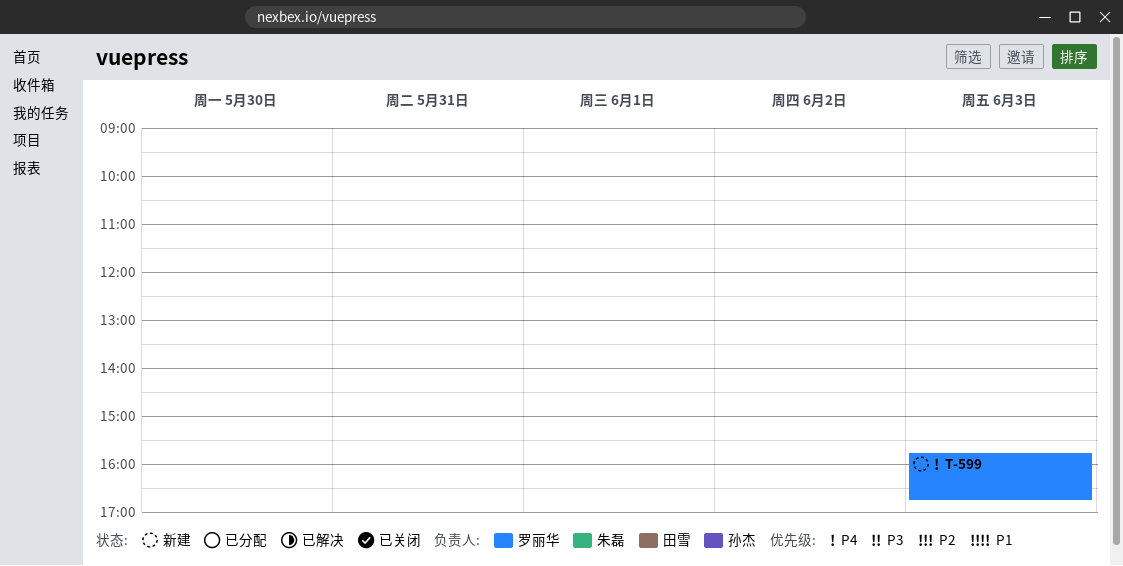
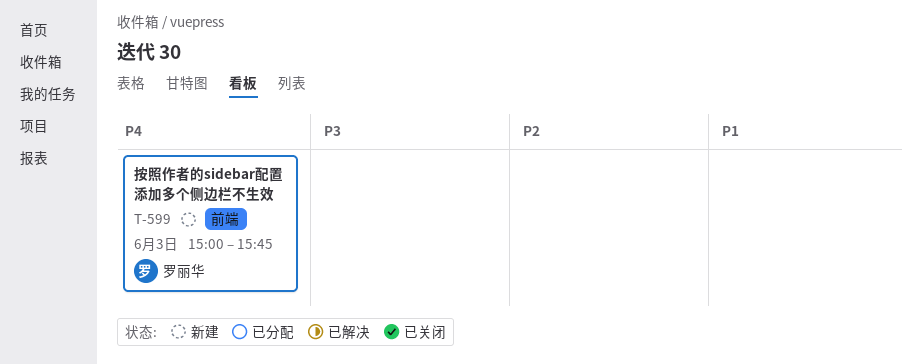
T-599, begins: 15:45 -> 15:00
T-599, ends: 16:45 -> 15:45

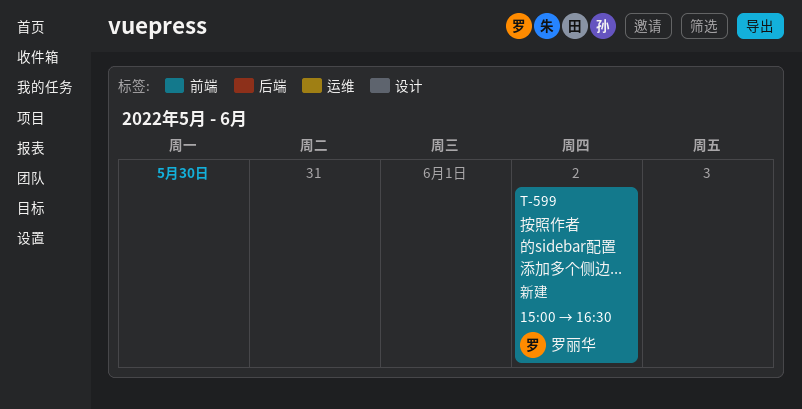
T-599, day: Jun 3 -> Jun 2
T-599, ends: 15:45 -> 16:30

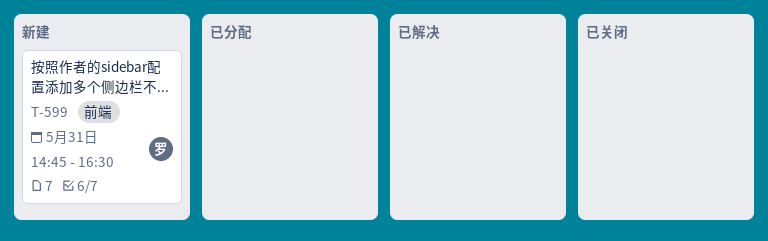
T-599, day: Jun 2 -> May 31
T-599, begins: 15:00 -> 14:45

